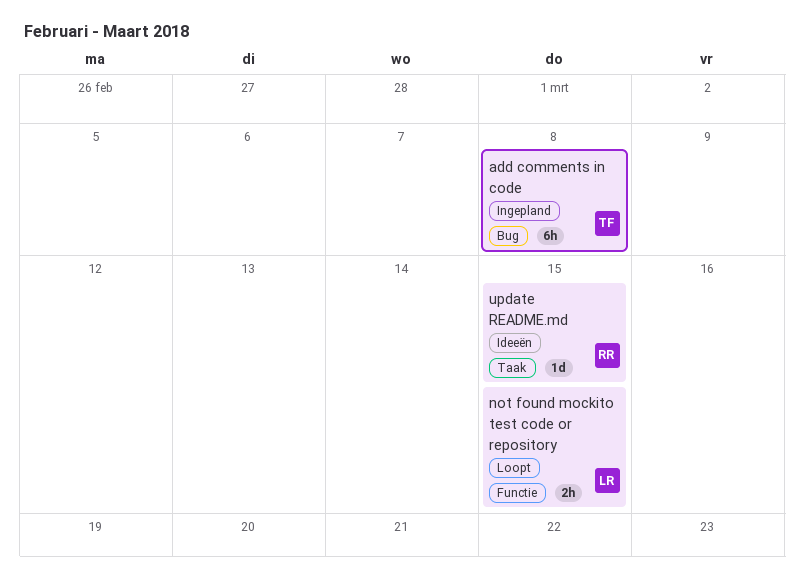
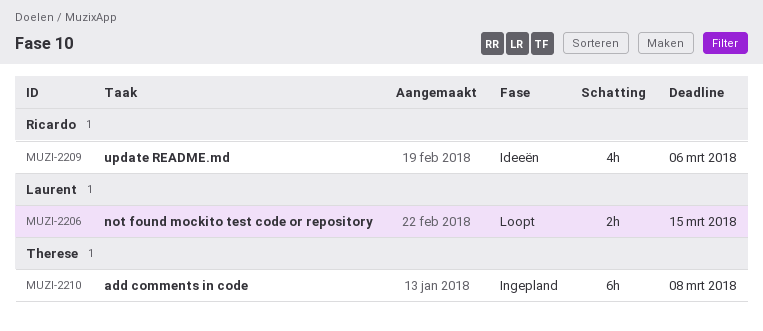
update README.md, estimate: 1d -> 4h
update README.md, due: Mar 15 -> Mar 6

